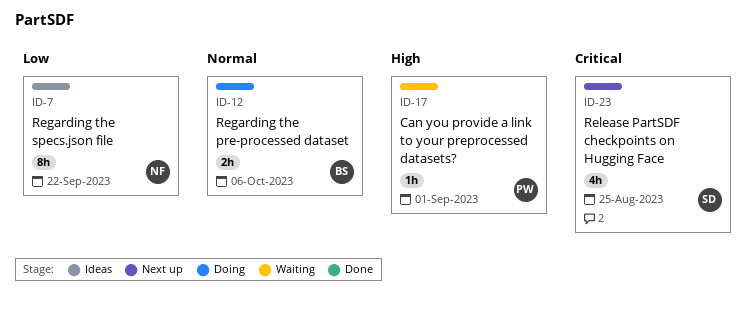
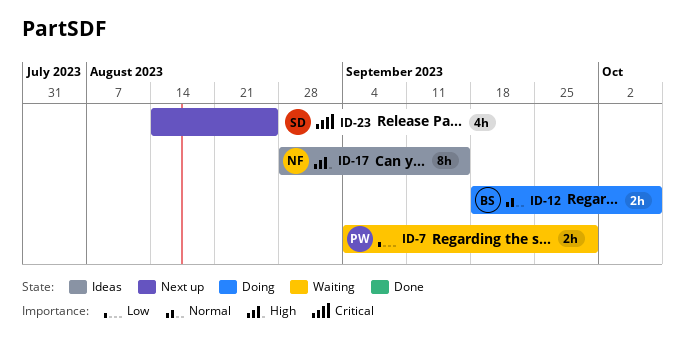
ID-7, status: Ideas -> Waiting
ID-7, owner: NF -> PW
ID-7, estimate: 8h -> 2h
ID-7, due: Sep 22 -> Sep 29
ID-17, status: Waiting -> Ideas
ID-17, owner: PW -> NF
ID-17, estimate: 1h -> 8h
ID-17, due: Sep 1 -> Sep 15

